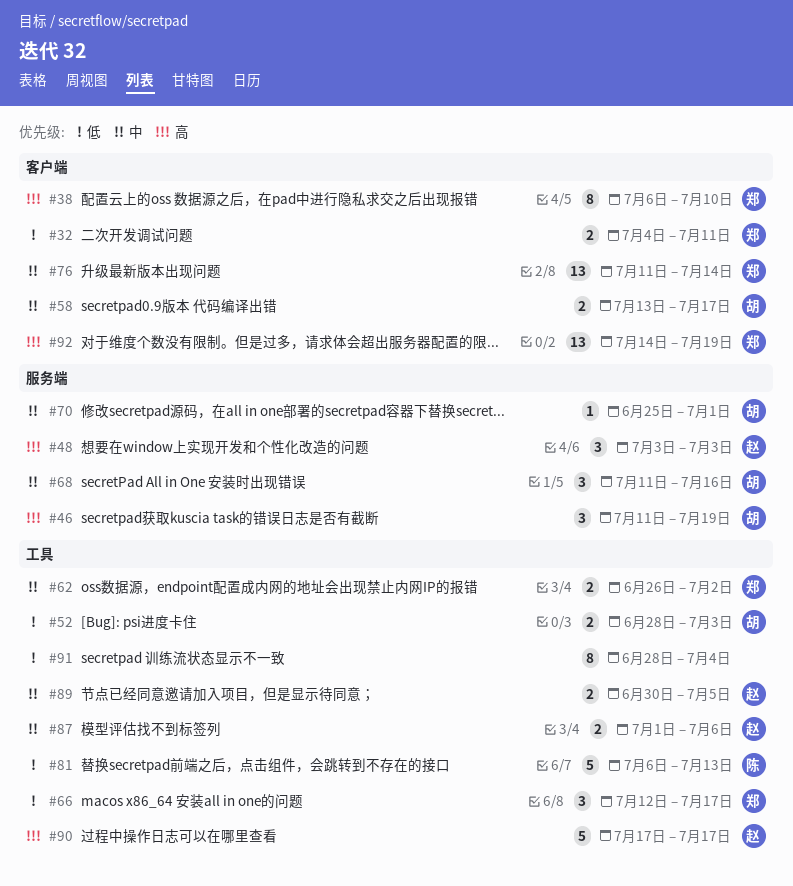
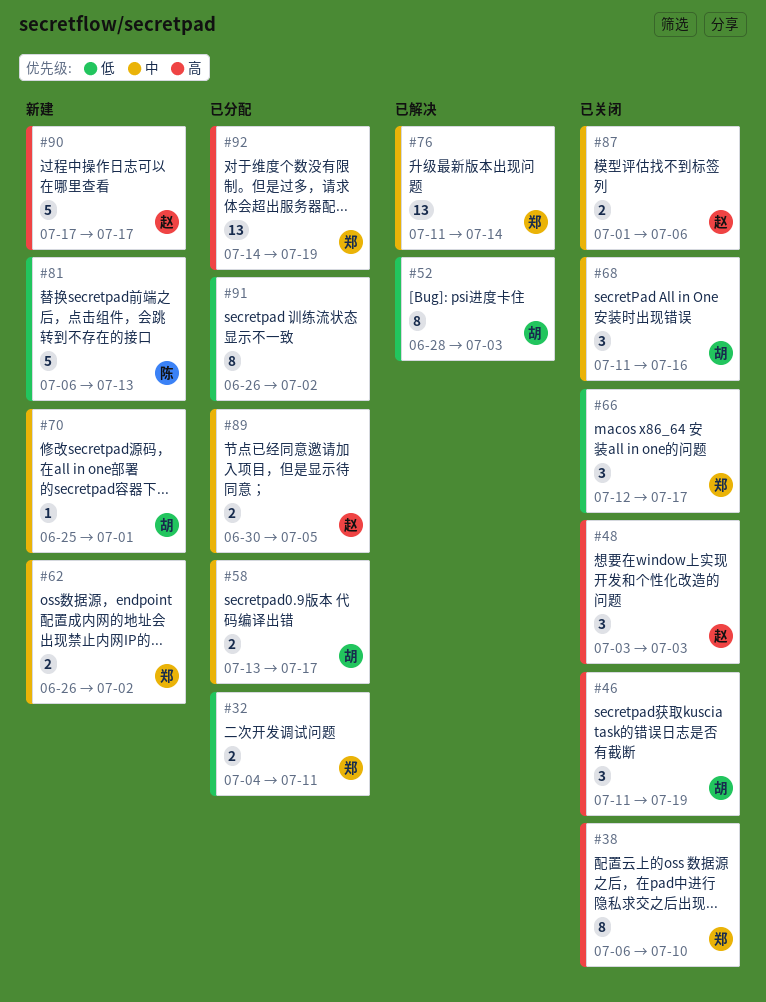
#52, estimate: 2 -> 8
#91, start: Jun 28 -> Jun 26
#91, due: Jul 4 -> Jul 2

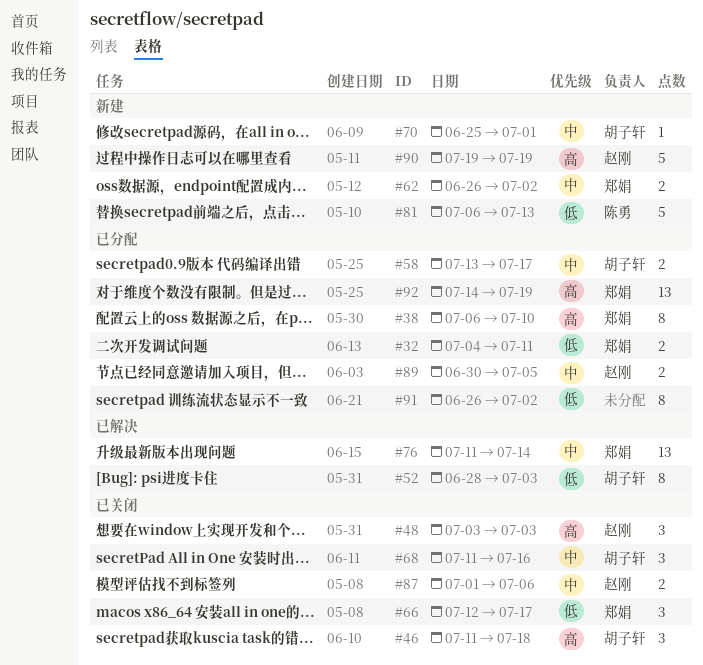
#38, status: 已关闭 -> 已分配
#46, due: Jul 19 -> Jul 18
#90, start: Jul 17 -> Jul 19
#90, due: Jul 17 -> Jul 19

